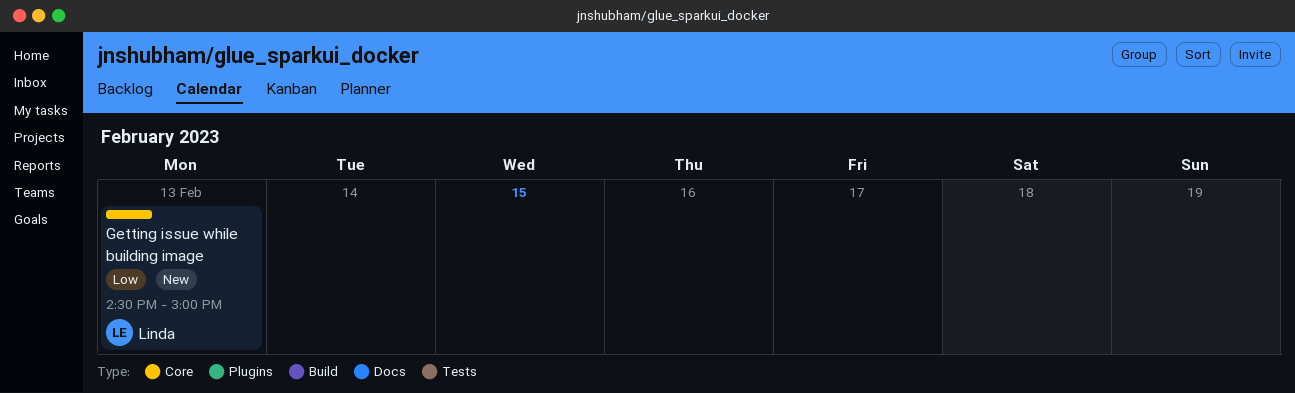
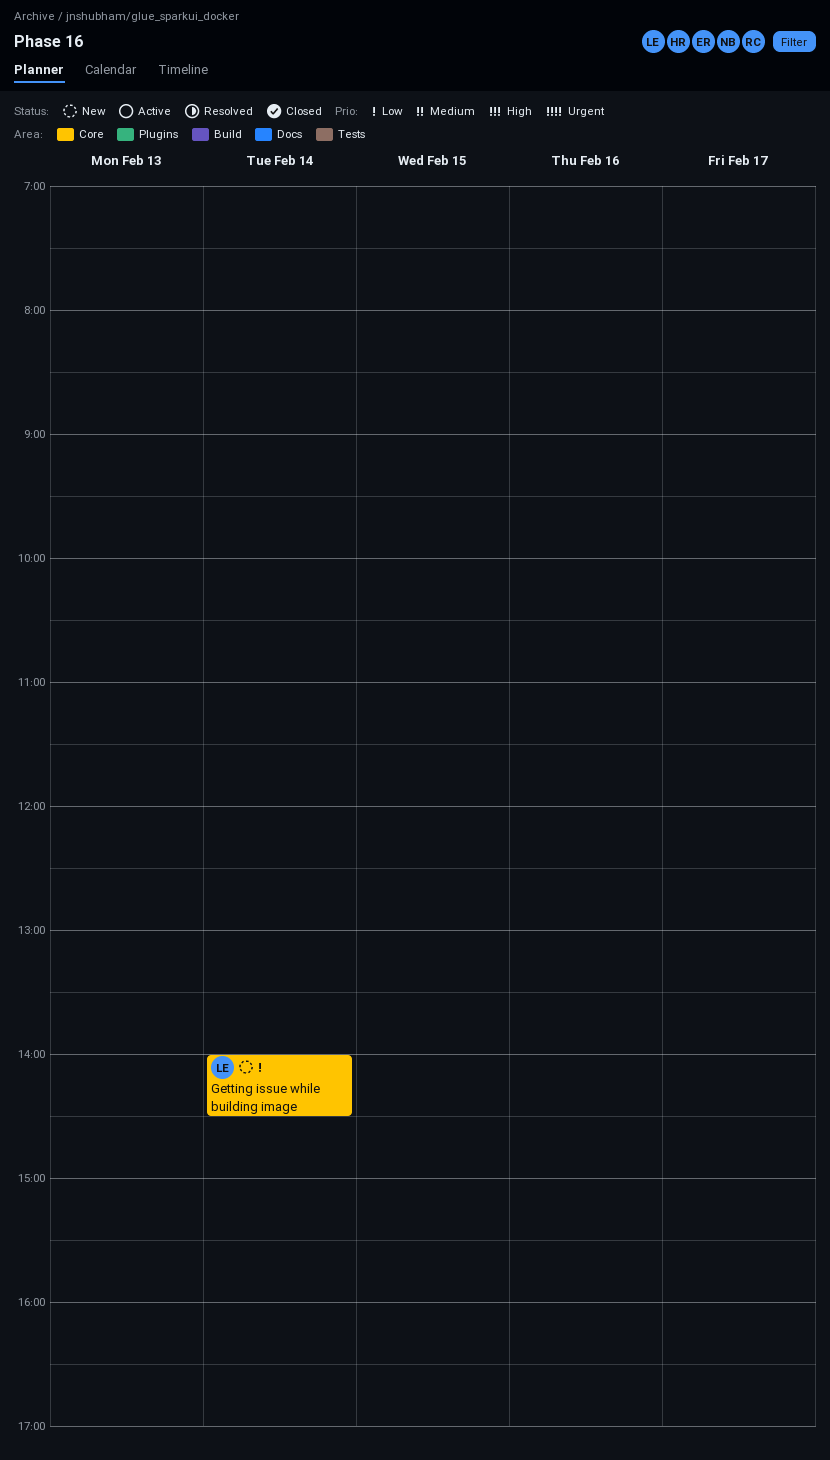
Getting issue while building image, day: Feb 13 -> Feb 14
Getting issue while building image, begins: 14:30 -> 14:00
Getting issue while building image, ends: 15:00 -> 14:30

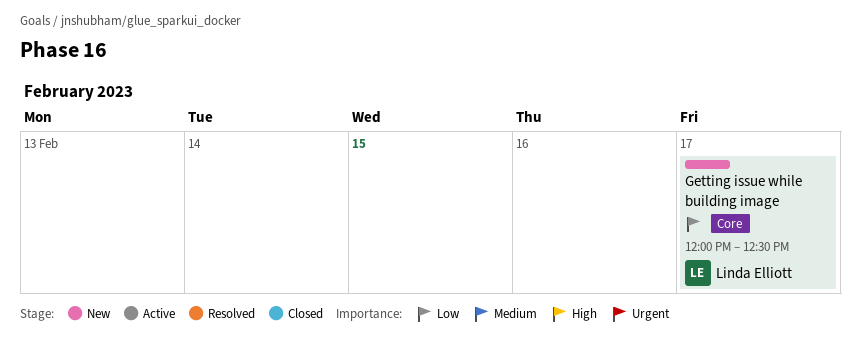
Getting issue while building image, day: Feb 14 -> Feb 17
Getting issue while building image, begins: 14:00 -> 12:00
Getting issue while building image, ends: 14:30 -> 12:30

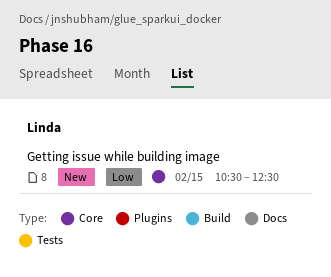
Getting issue while building image, day: Feb 17 -> Feb 15
Getting issue while building image, begins: 12:00 -> 10:30

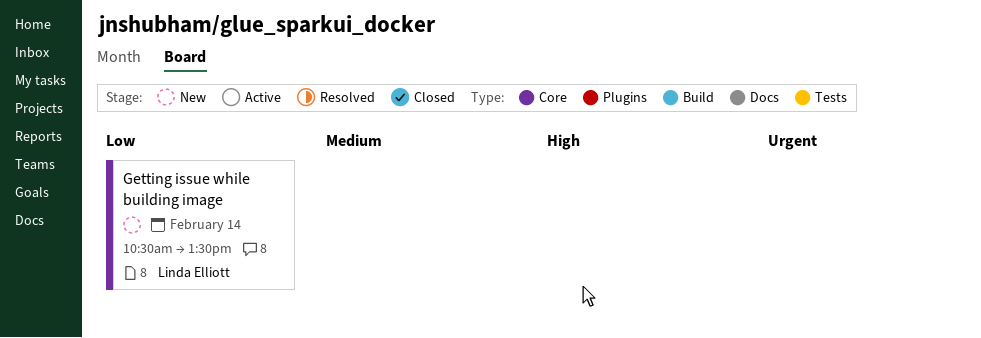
Getting issue while building image, day: Feb 15 -> Feb 14
Getting issue while building image, ends: 12:30 -> 13:30

